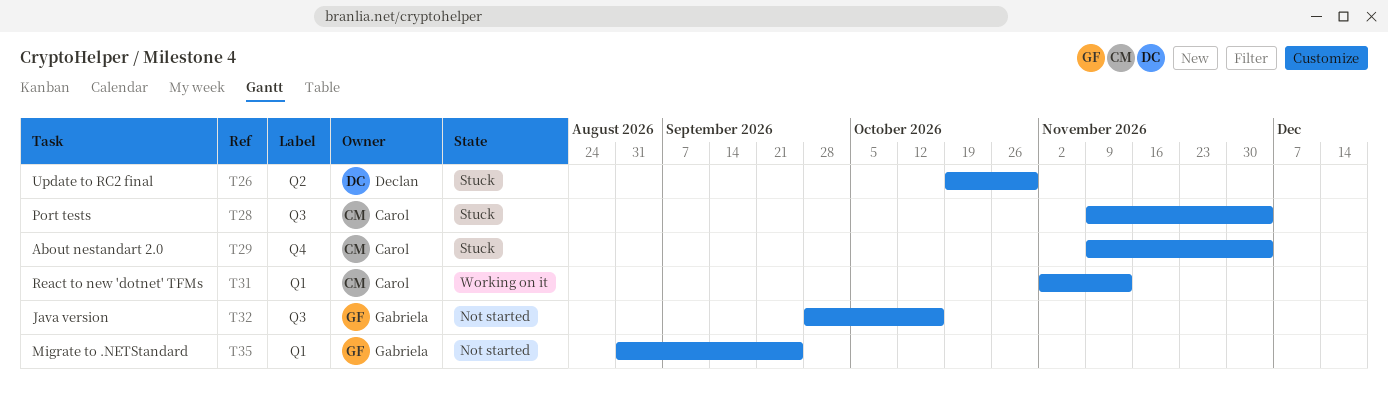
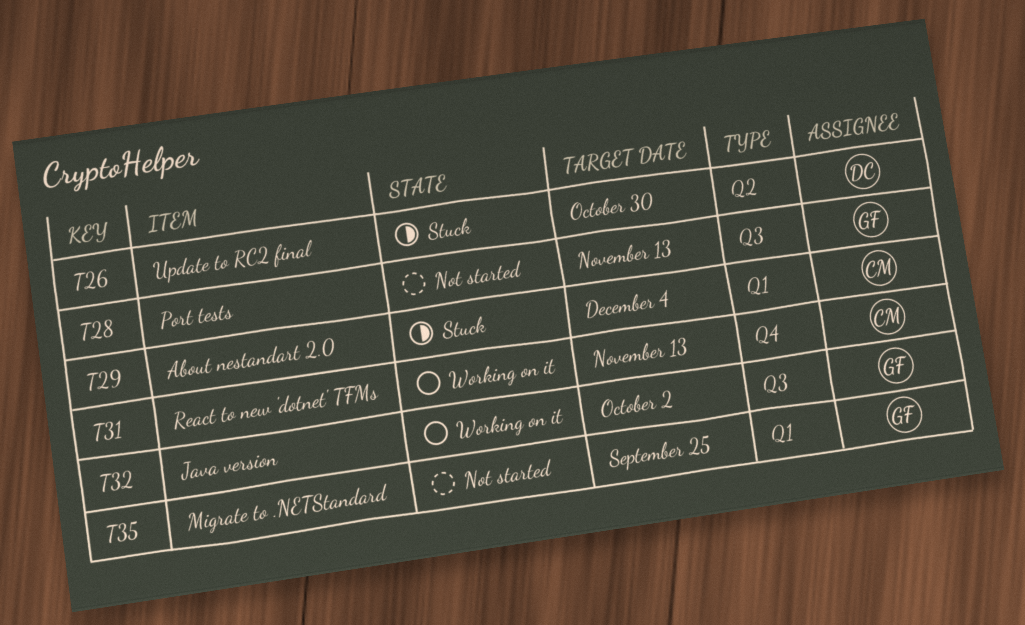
T28, status: Stuck -> Not started
T28, owner: Carol -> Gabriela
T28, due: Dec 4 -> Nov 13
T29, label: Q4 -> Q1
T31, label: Q1 -> Q4
T32, status: Not started -> Working on it
T32, due: Oct 16 -> Oct 2

